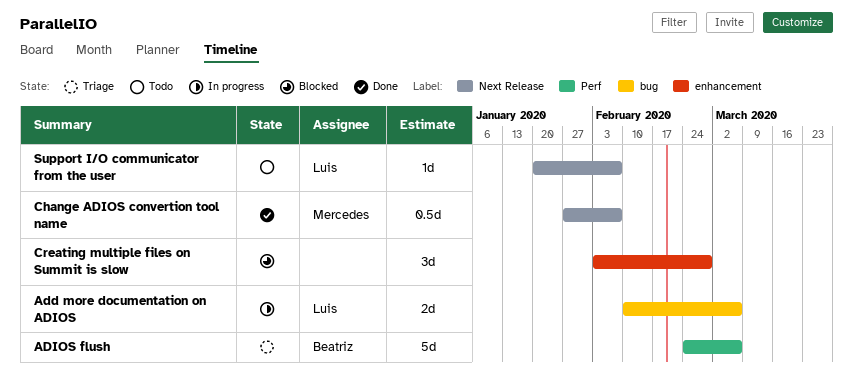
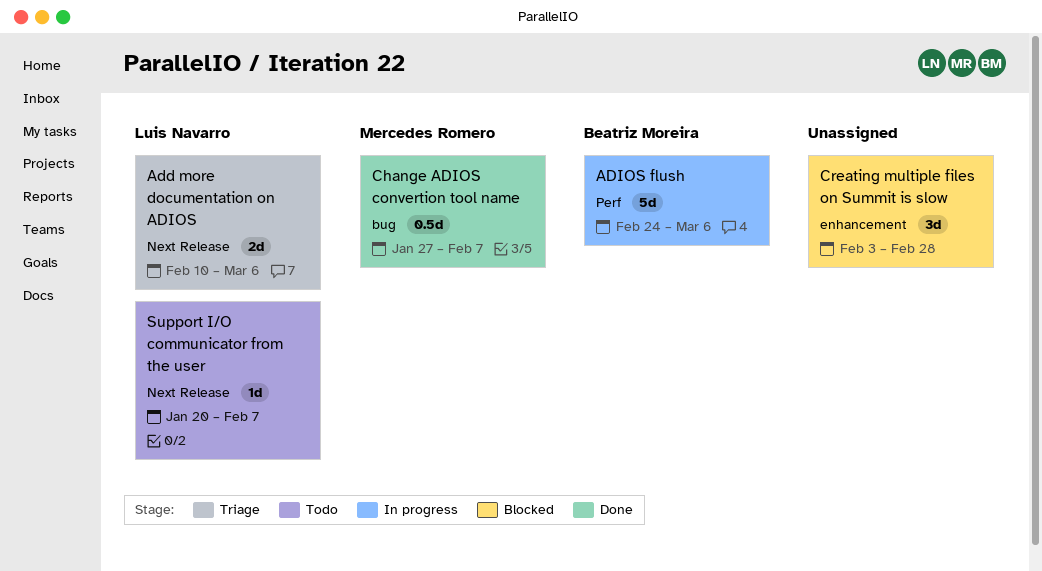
Add more documentation on ADIOS, status: In progress -> Triage
Add more documentation on ADIOS, label: bug -> Next Release
ADIOS flush, status: Triage -> In progress
Change ADIOS convertion tool name, label: Next Release -> bug

